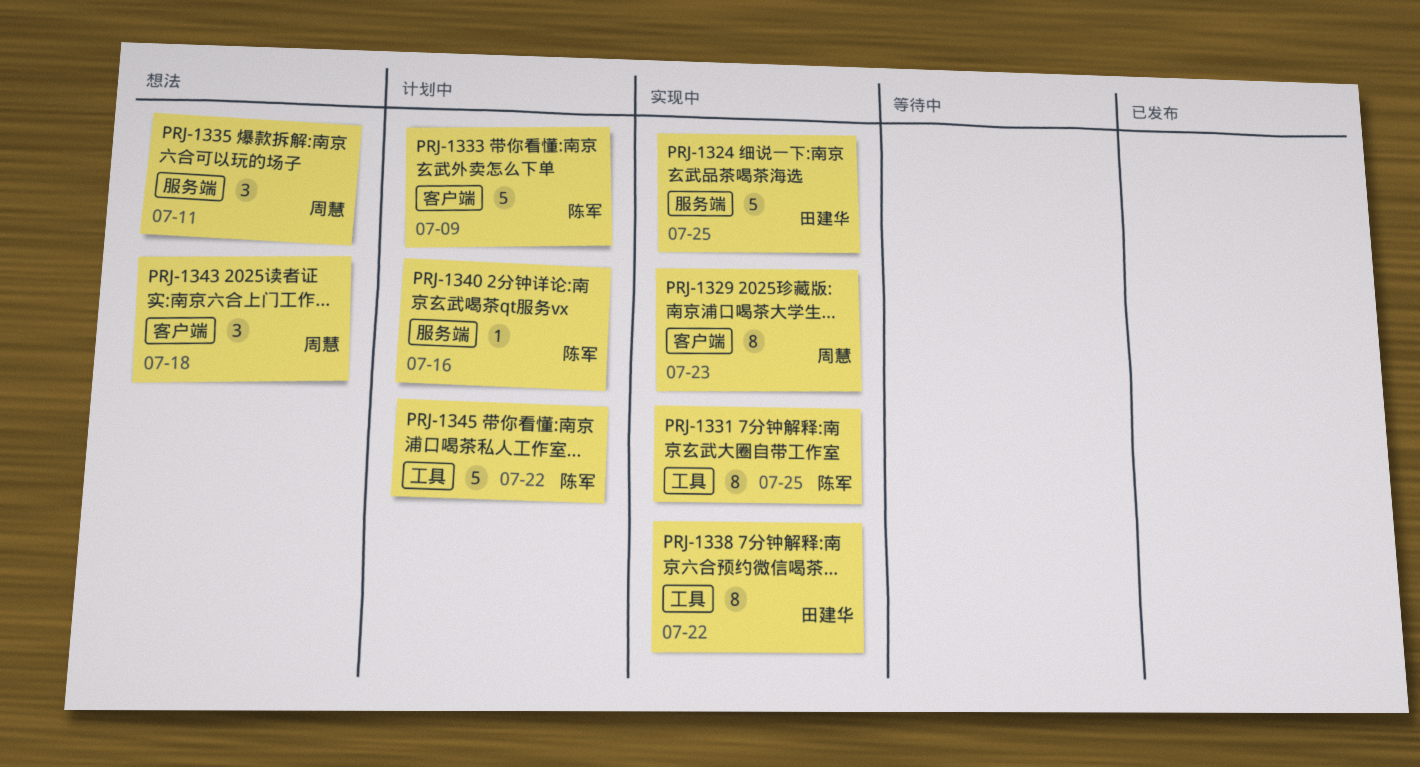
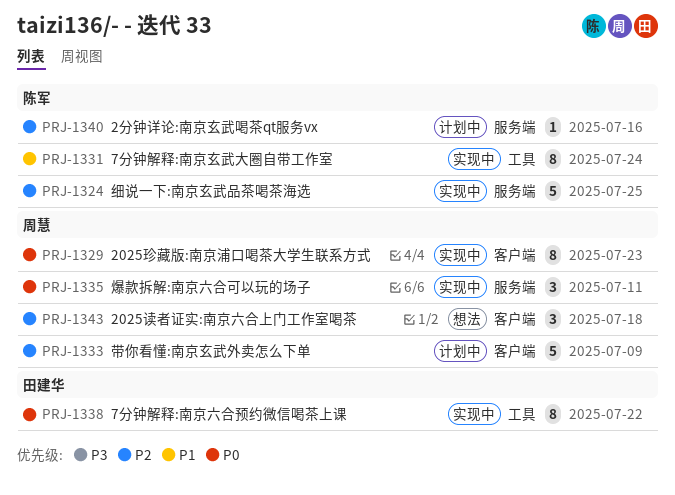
PRJ-1324, owner: 田建华 -> 陈军
PRJ-1331, due: Jul 25 -> Jul 24
PRJ-1333, owner: 陈军 -> 周慧
PRJ-1335, status: 想法 -> 实现中
PRJ-1345: present -> none

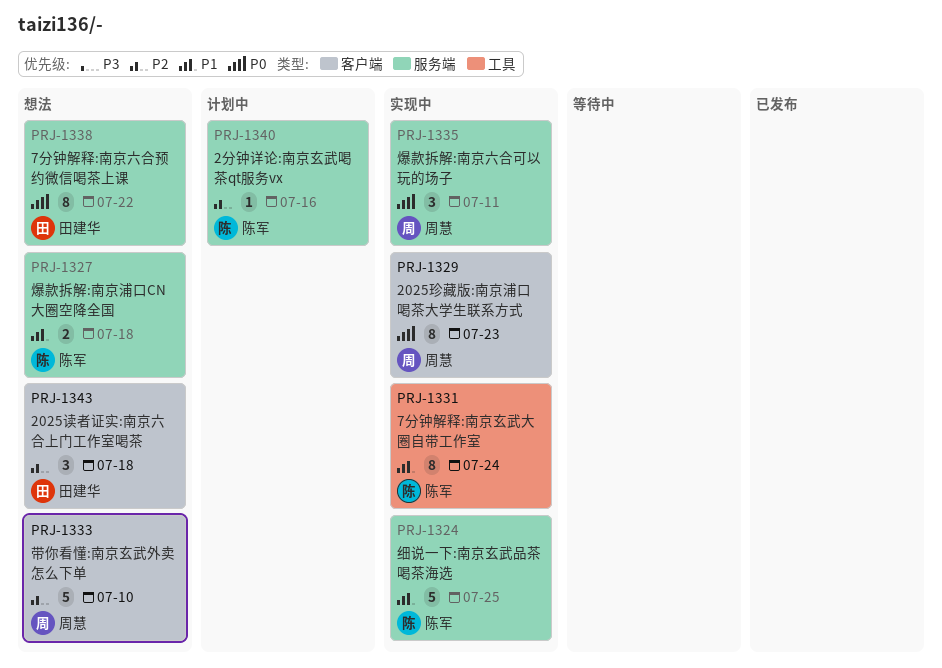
PRJ-1324, priority: P2 -> P1
PRJ-1327: none -> present
PRJ-1333, status: 计划中 -> 想法
PRJ-1333, due: Jul 9 -> Jul 10
PRJ-1338, status: 实现中 -> 想法
PRJ-1338, label: 工具 -> 服务端
PRJ-1343, owner: 周慧 -> 田建华

